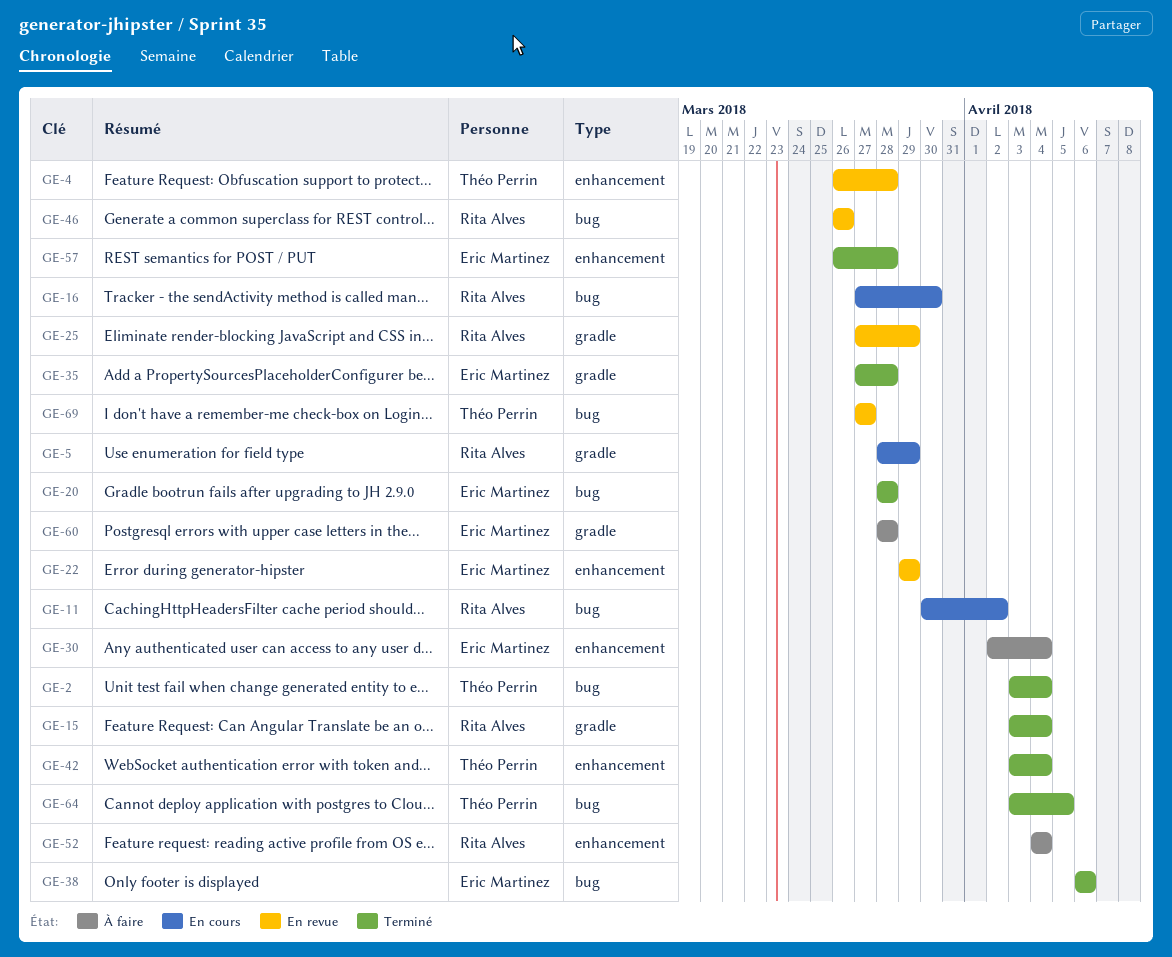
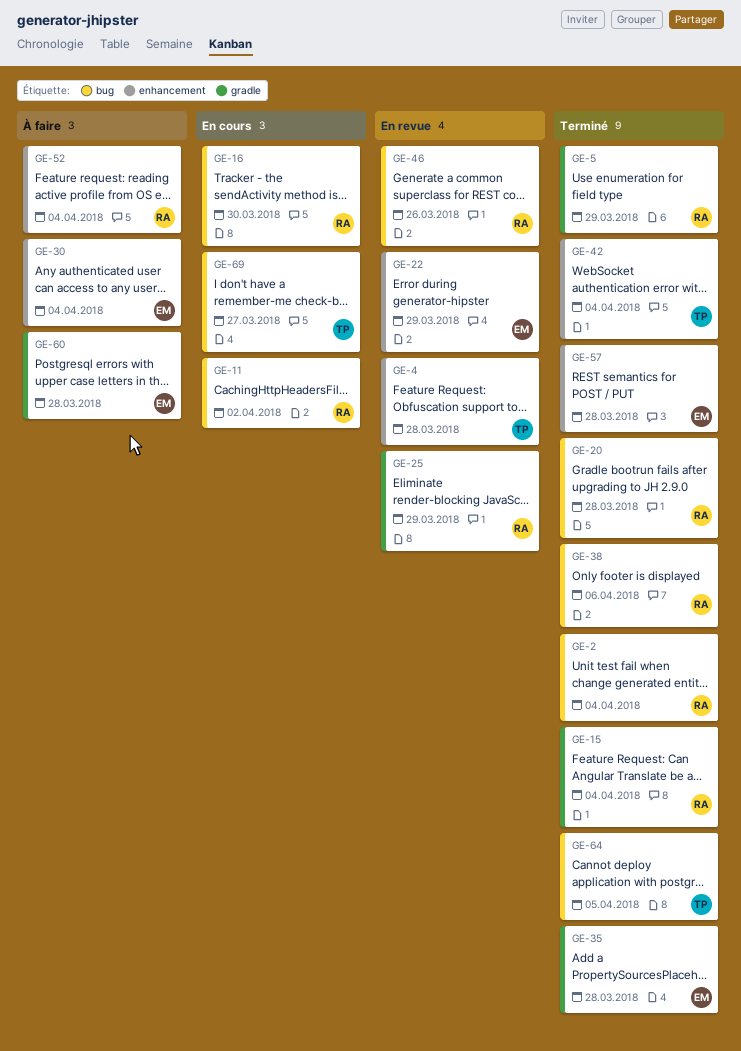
GE-2, owner: Théo Perrin -> Rita Alves
GE-5, status: En cours -> Terminé
GE-20, owner: Eric Martinez -> Rita Alves
GE-38, owner: Eric Martinez -> Rita Alves
GE-69, status: En revue -> En cours

